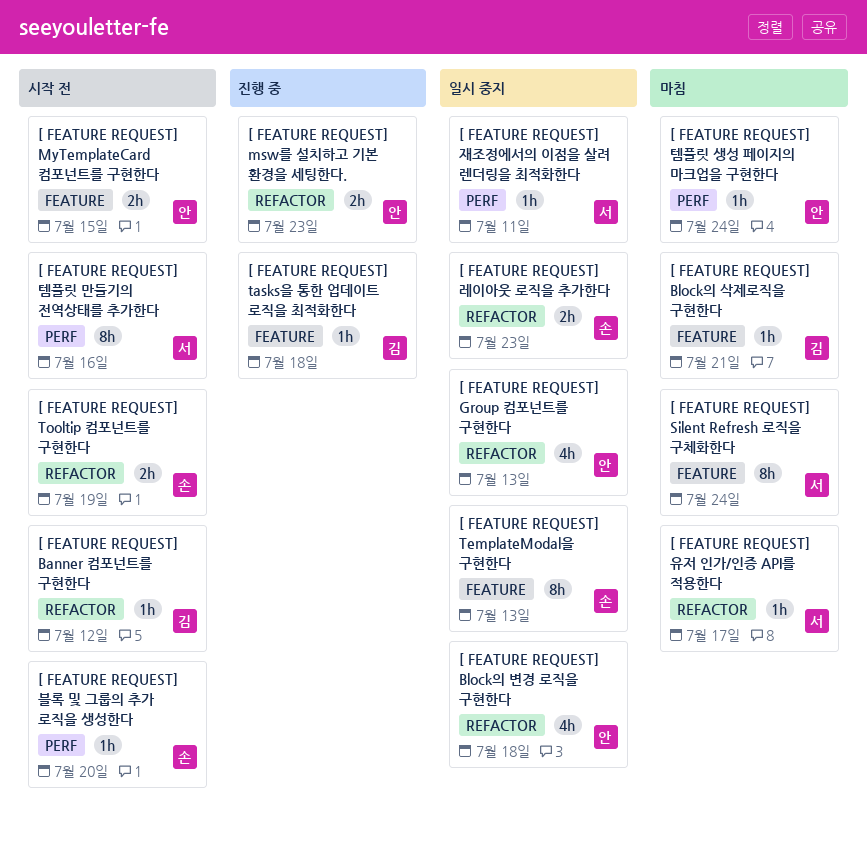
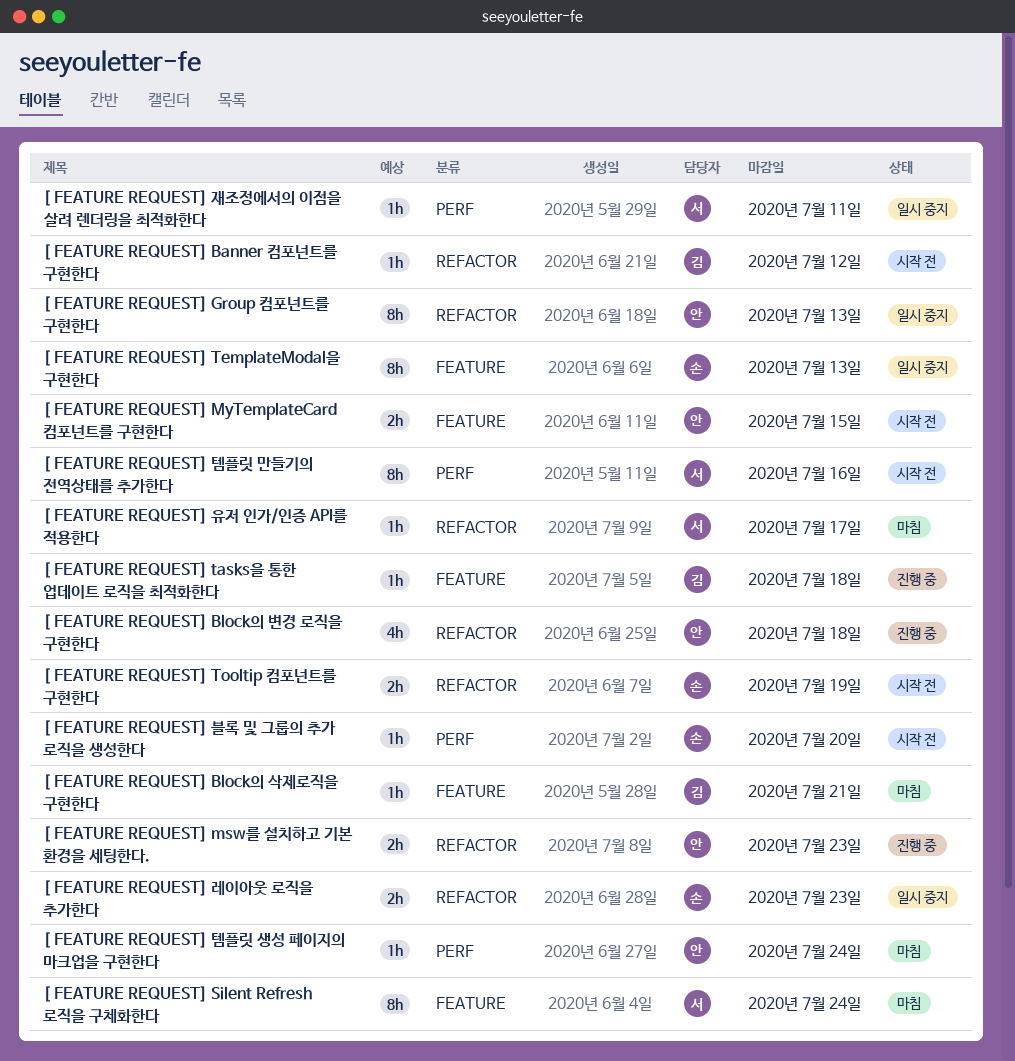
[ FEATURE REQUEST] Block의 변경 로직을 구현한다, status: 일시 중지 -> 진행 중
[ FEATURE REQUEST] Group 컴포넌트를 구현한다, estimate: 4h -> 8h

